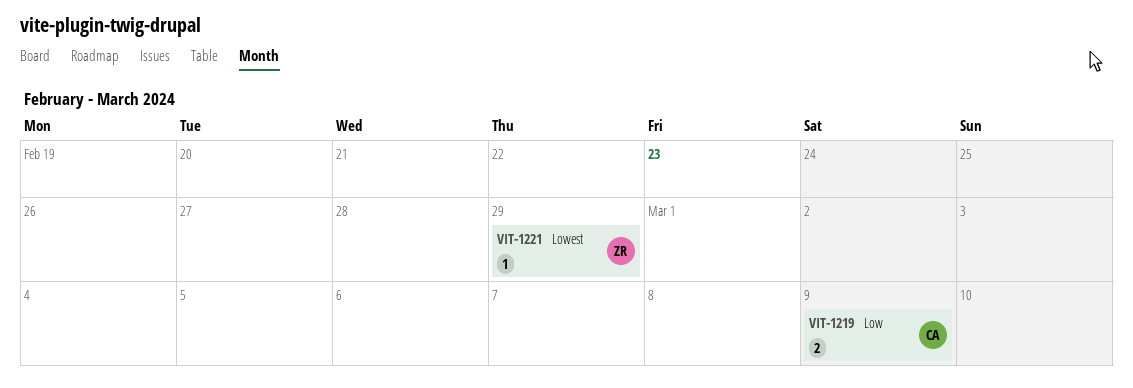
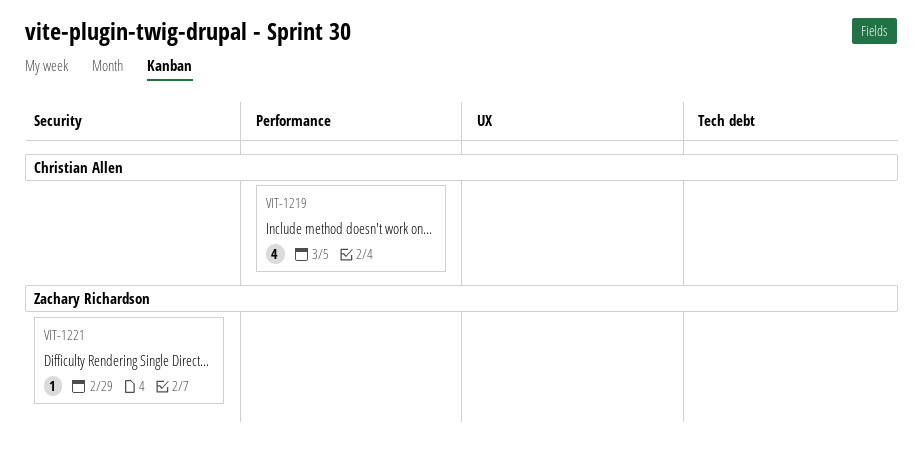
VIT-1219, estimate: 2 -> 4
VIT-1219, due: Mar 9 -> Mar 5

